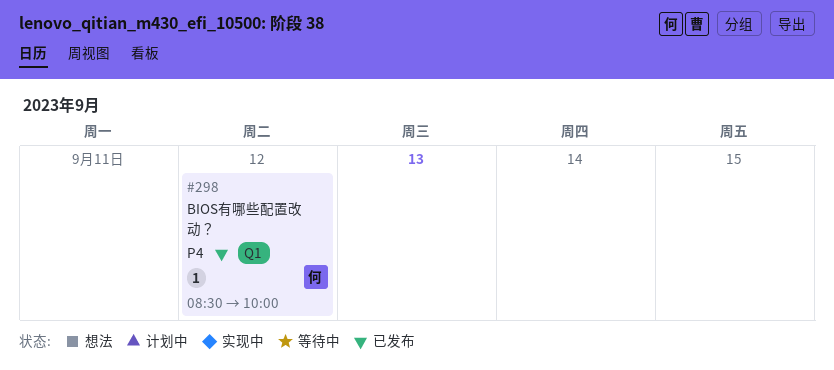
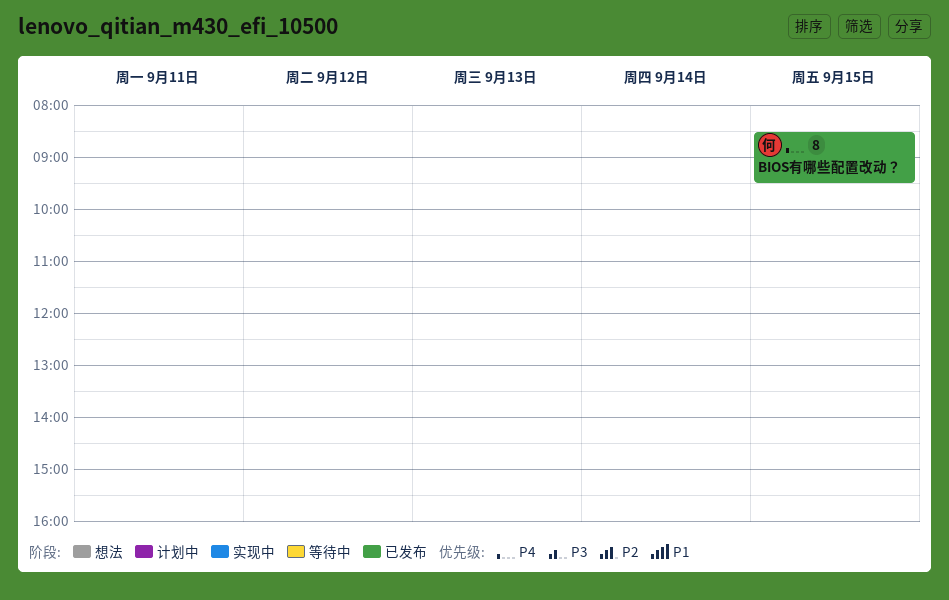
BIOS有哪些配置改动？, estimate: 1 -> 8
BIOS有哪些配置改动？, day: Sep 12 -> Sep 15
BIOS有哪些配置改动？, ends: 10:00 -> 09:30

